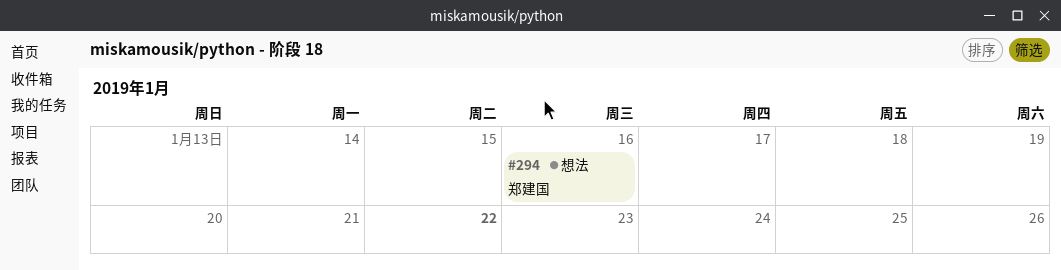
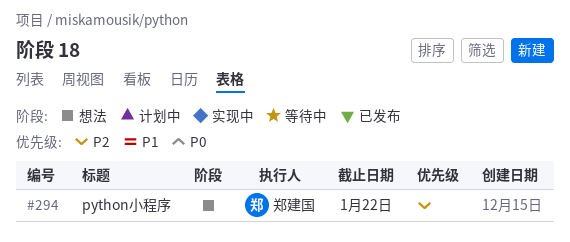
#294, due: Jan 16 -> Jan 22

